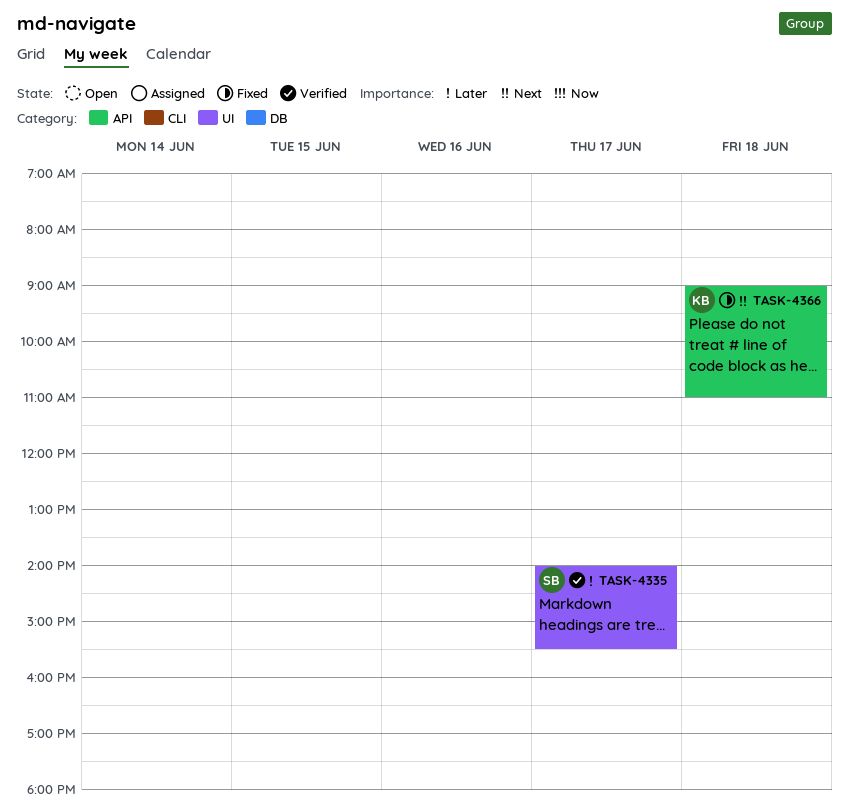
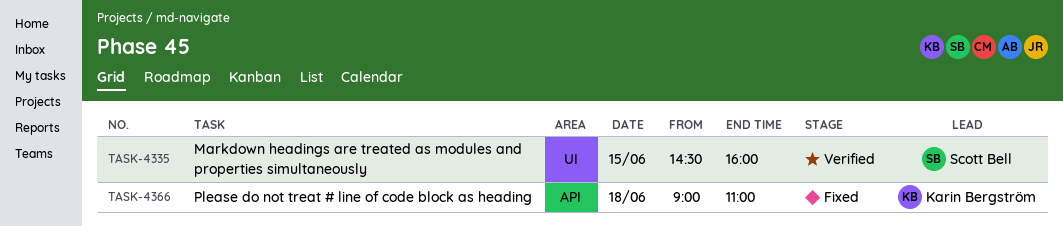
TASK-4335, day: Jun 17 -> Jun 15
TASK-4335, begins: 14:00 -> 14:30
TASK-4335, ends: 15:30 -> 16:00

